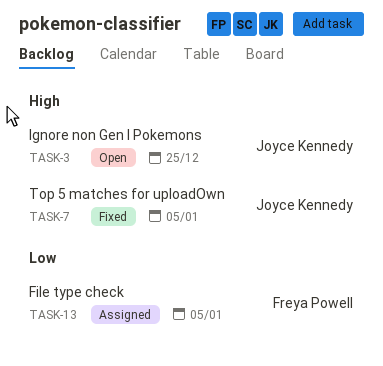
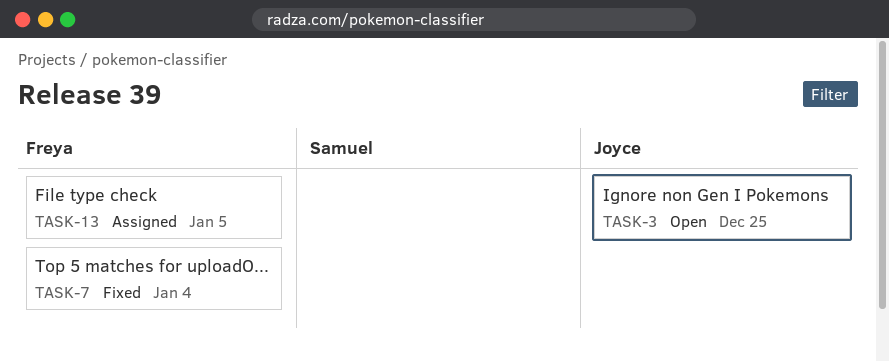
TASK-7, owner: Joyce Kennedy -> Freya Powell
TASK-7, due: Jan 5 -> Jan 4

